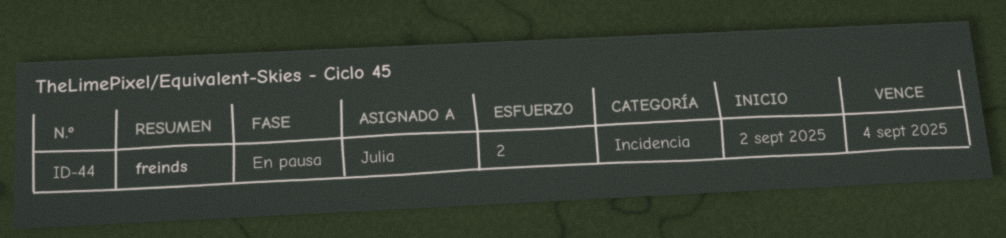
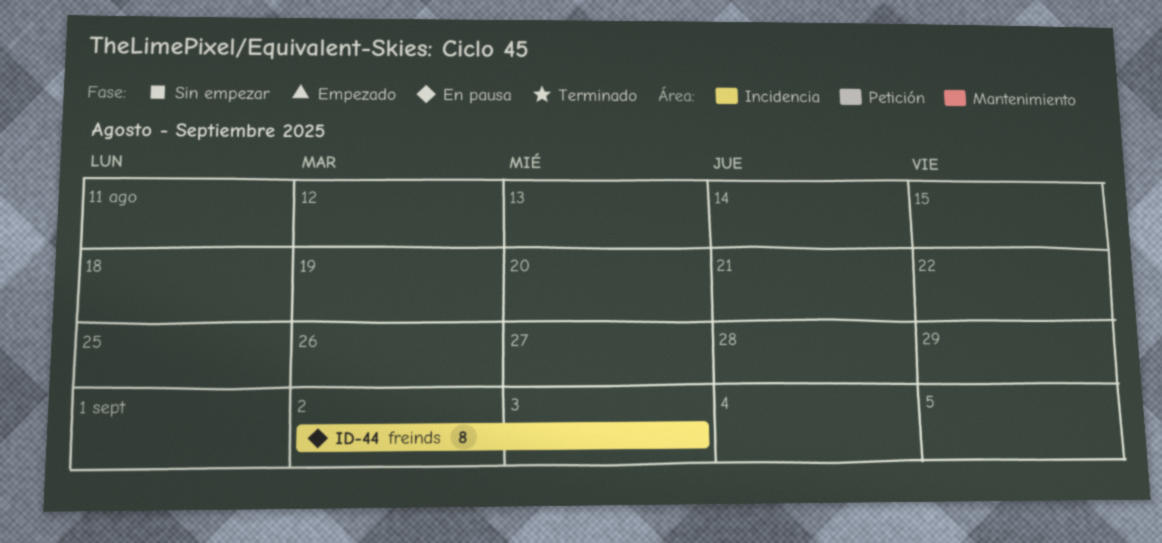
ID-44, estimate: 2 -> 8
ID-44, due: Sep 4 -> Sep 3

